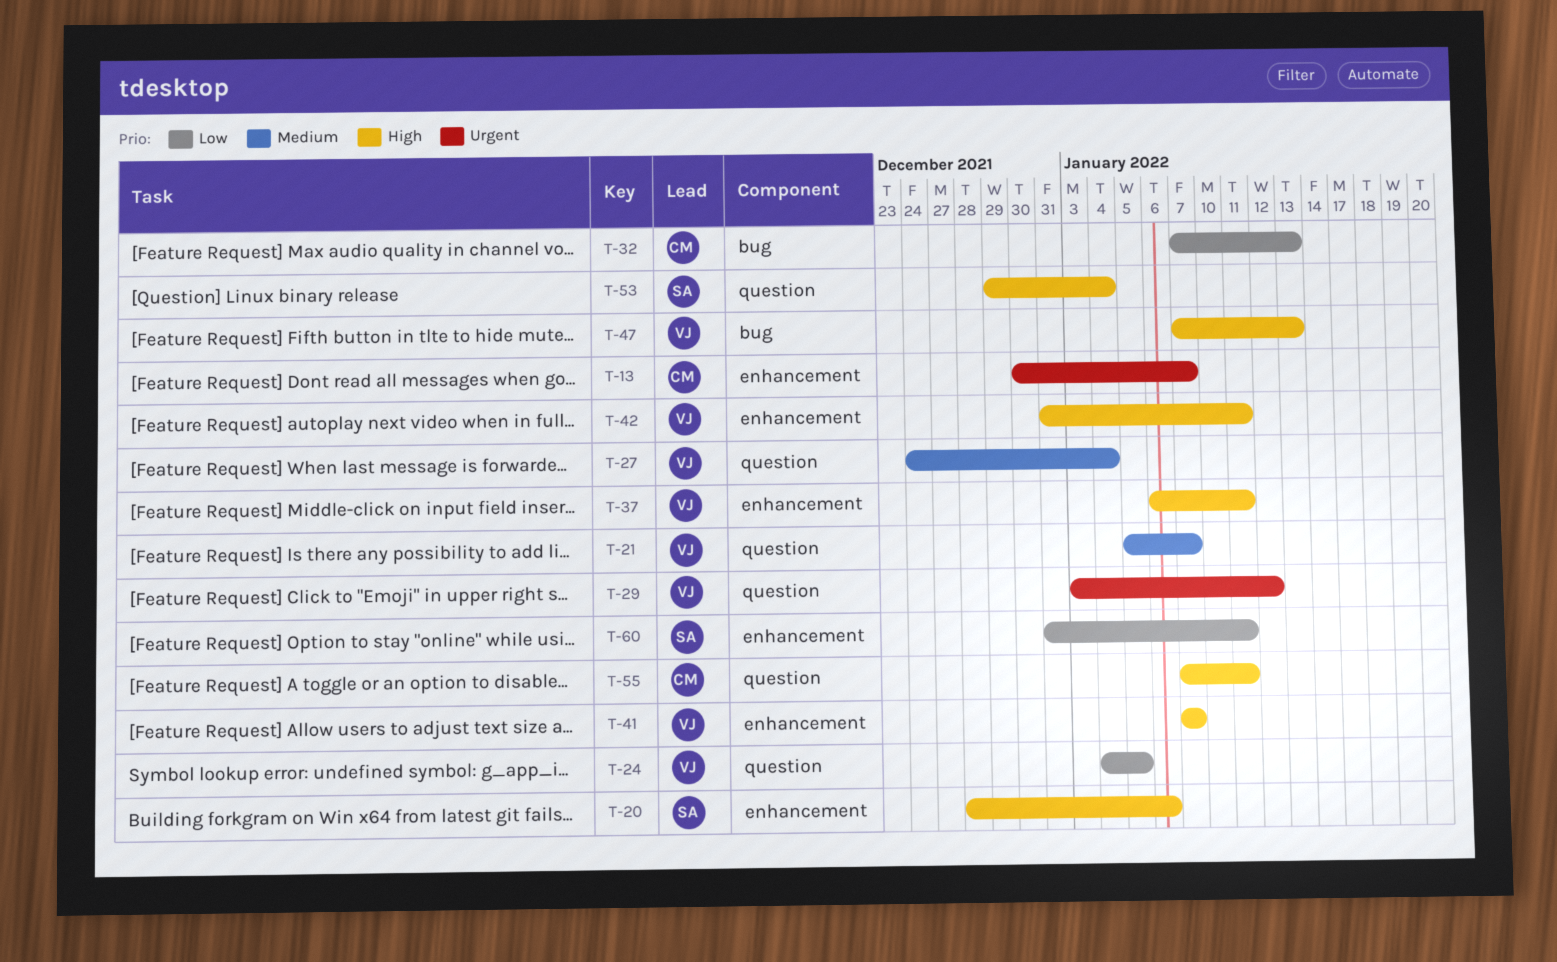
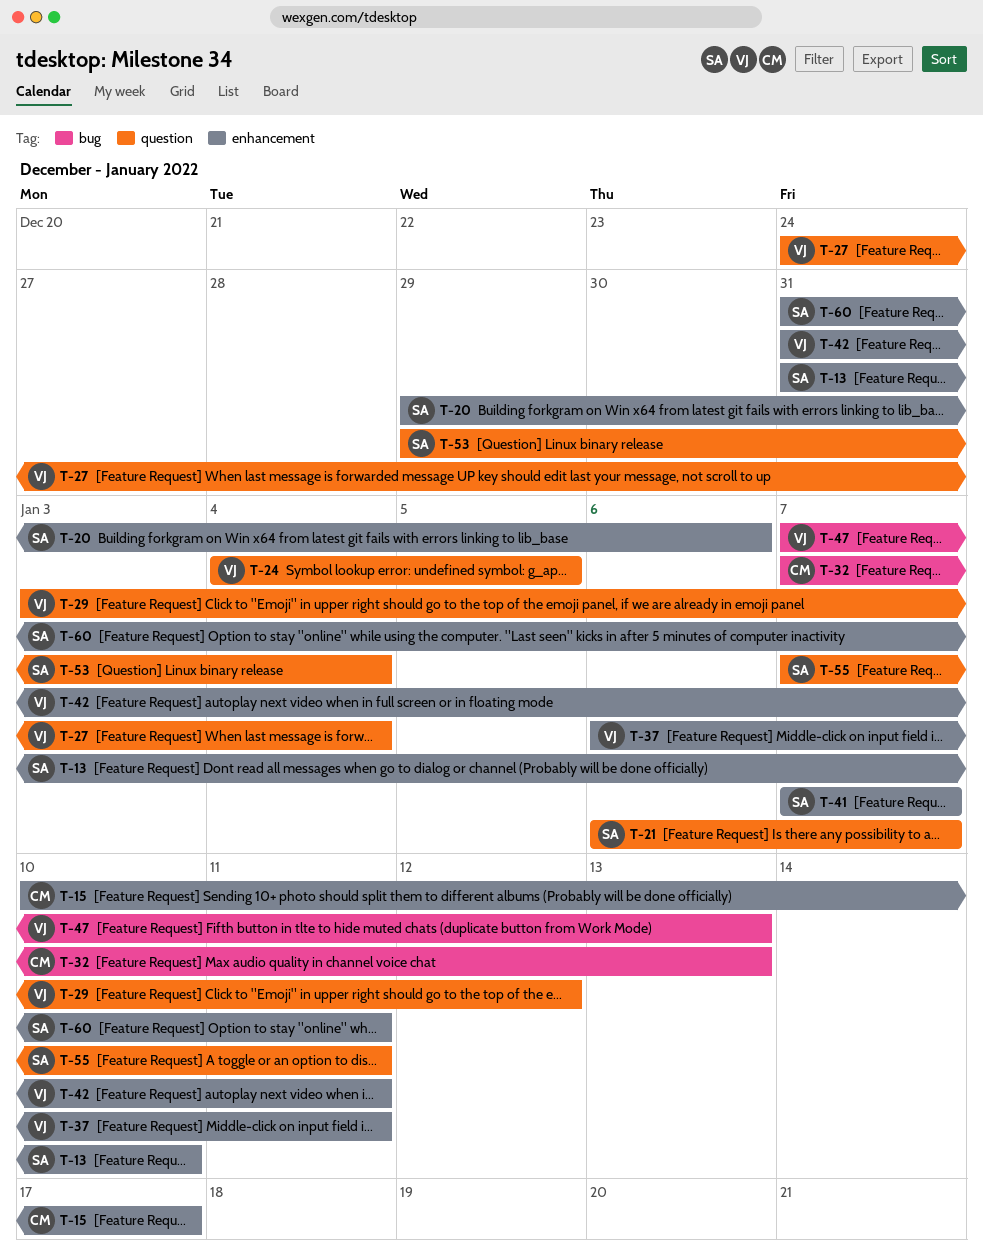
T-13, owner: CM -> SA
T-13, start: Dec 30 -> Dec 31
T-13, due: Jan 7 -> Jan 10
T-15: none -> present
T-20, start: Dec 28 -> Dec 29
T-21, owner: VJ -> SA
T-21, start: Jan 5 -> Jan 6
T-41, owner: VJ -> SA
T-55, owner: CM -> SA

